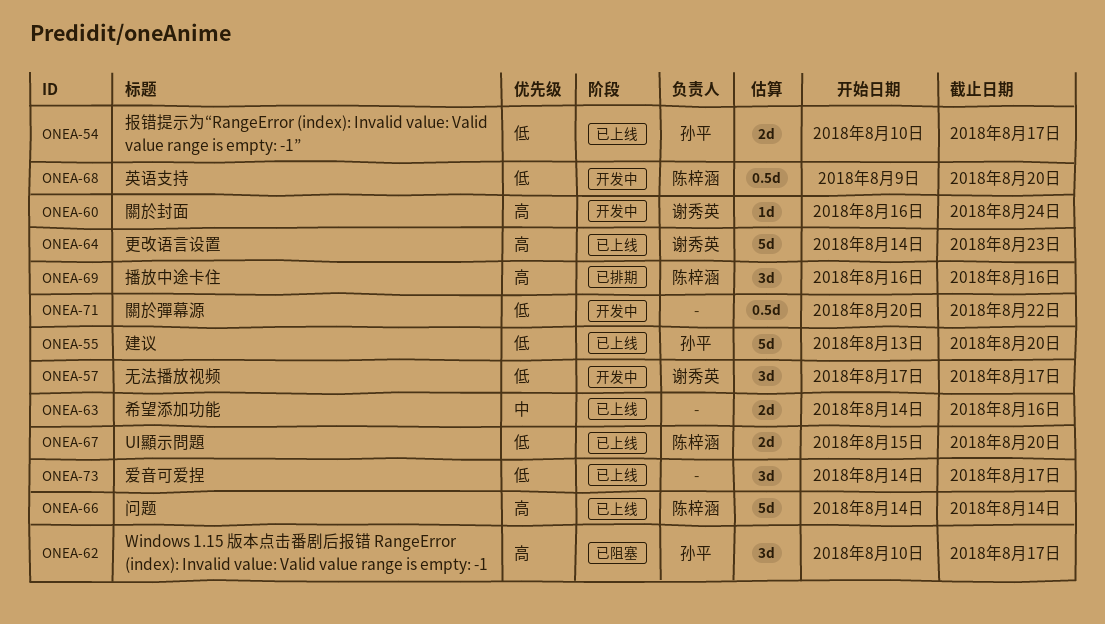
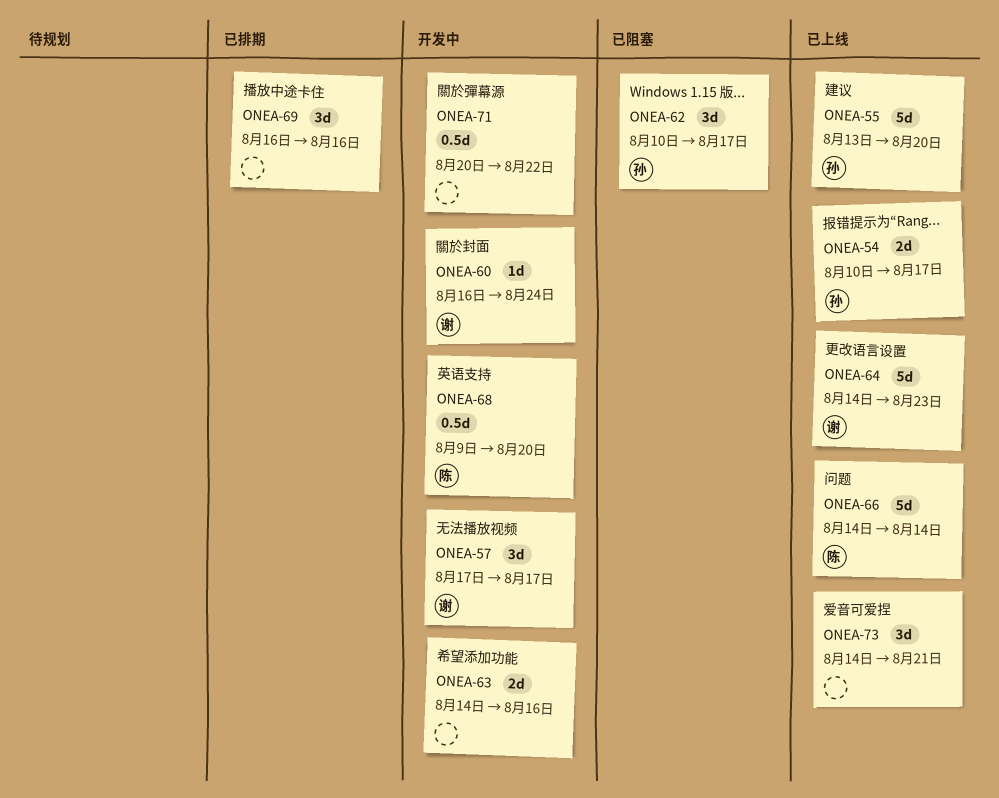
ONEA-63, status: 已上线 -> 开发中
ONEA-67: present -> none
ONEA-69, owner: 陈梓涵 -> none
ONEA-73, due: Aug 17 -> Aug 21

